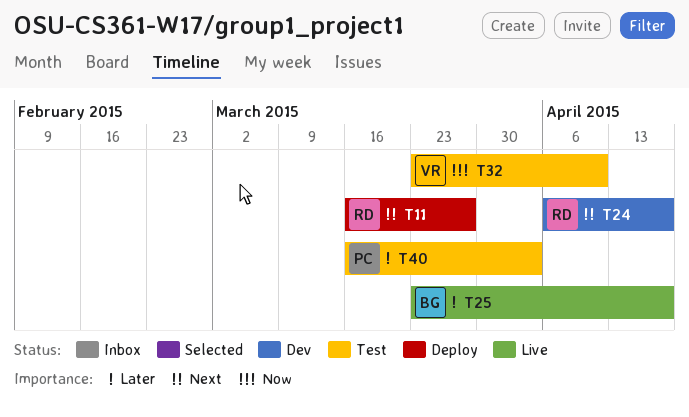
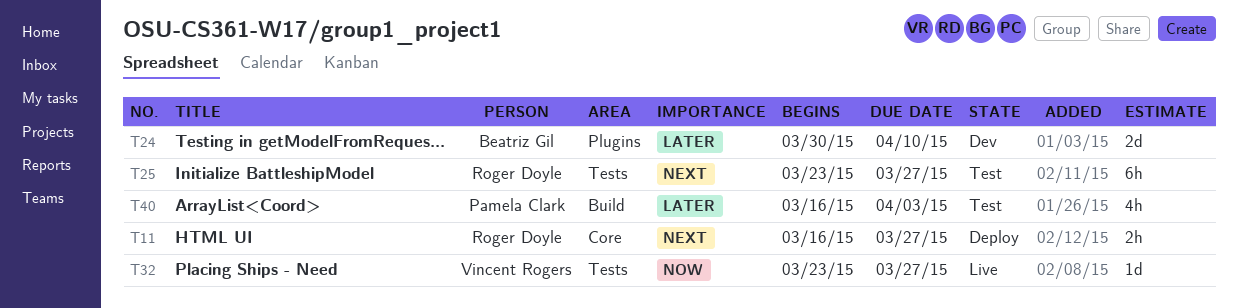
T24, owner: Roger Doyle -> Beatriz Gil
T24, priority: Next -> Later
T24, start: Apr 6 -> Mar 30
T24, due: Apr 17 -> Apr 10
T25, status: Live -> Test
T25, owner: Beatriz Gil -> Roger Doyle
T25, priority: Later -> Next
T25, due: Apr 17 -> Mar 27
T32, status: Test -> Live
T32, due: Apr 10 -> Mar 27

